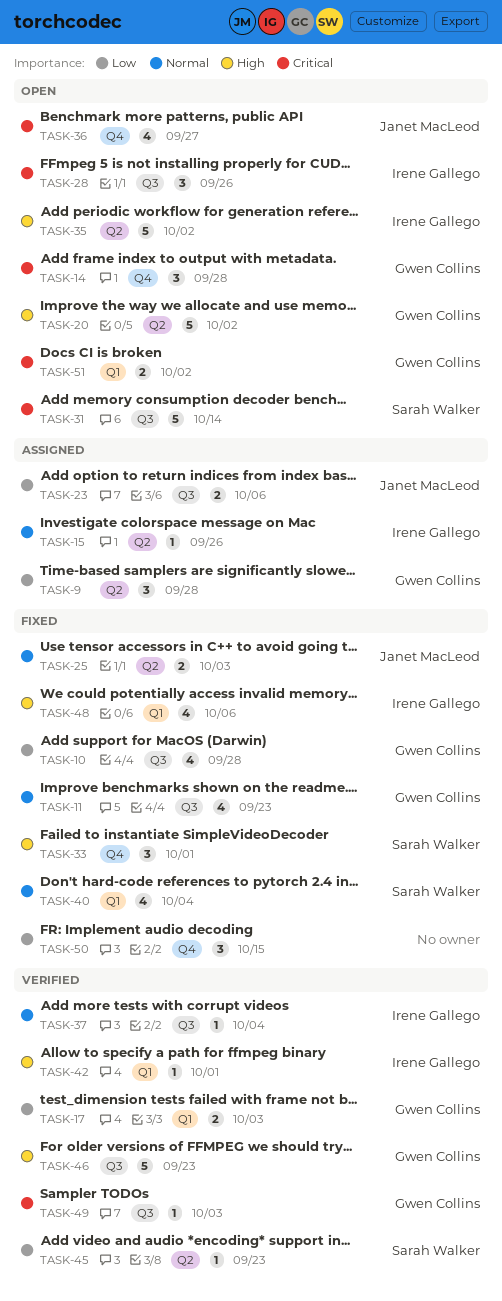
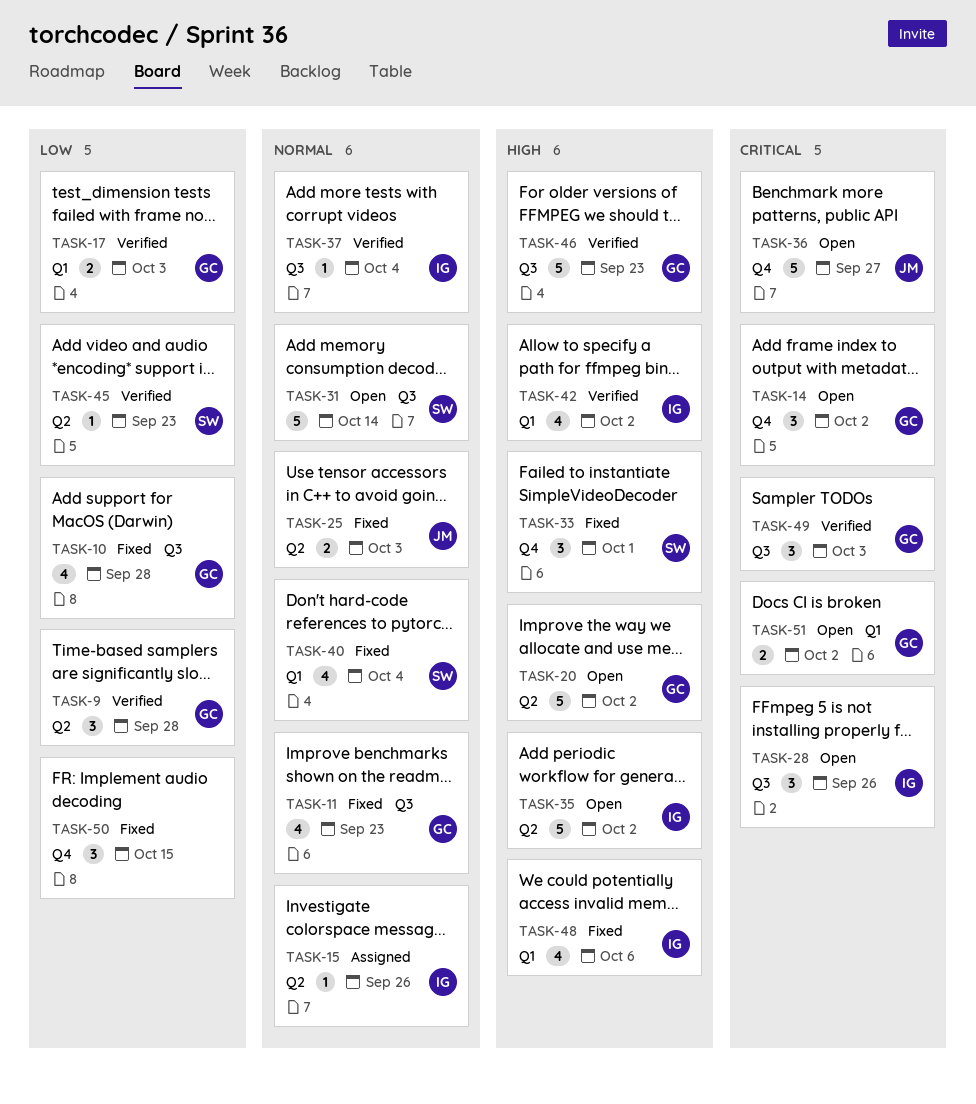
TASK-9, status: Assigned -> Verified
TASK-14, due: Sep 28 -> Oct 2
TASK-23: present -> none
TASK-31, priority: Critical -> Normal
TASK-36, estimate: 4 -> 5
TASK-42, estimate: 1 -> 4
TASK-42, due: Oct 1 -> Oct 2
TASK-49, estimate: 1 -> 3

